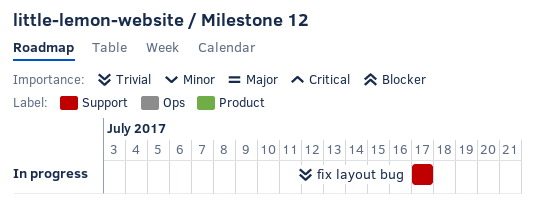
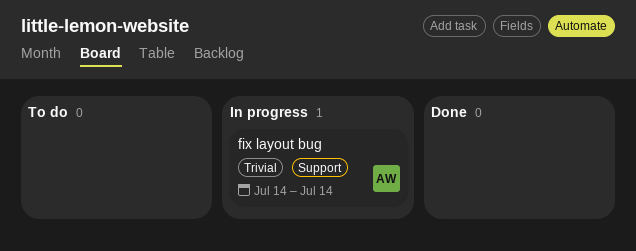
fix layout bug, start: Jul 17 -> Jul 14
fix layout bug, due: Jul 17 -> Jul 14

